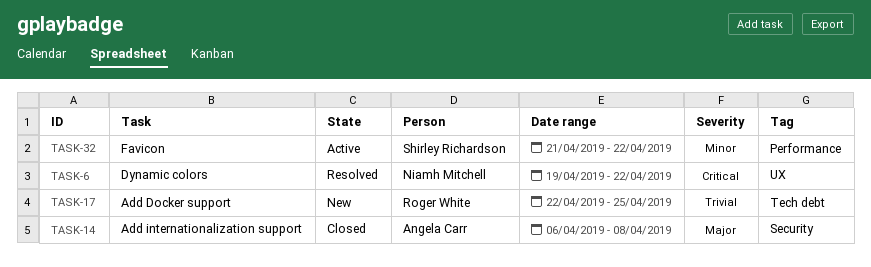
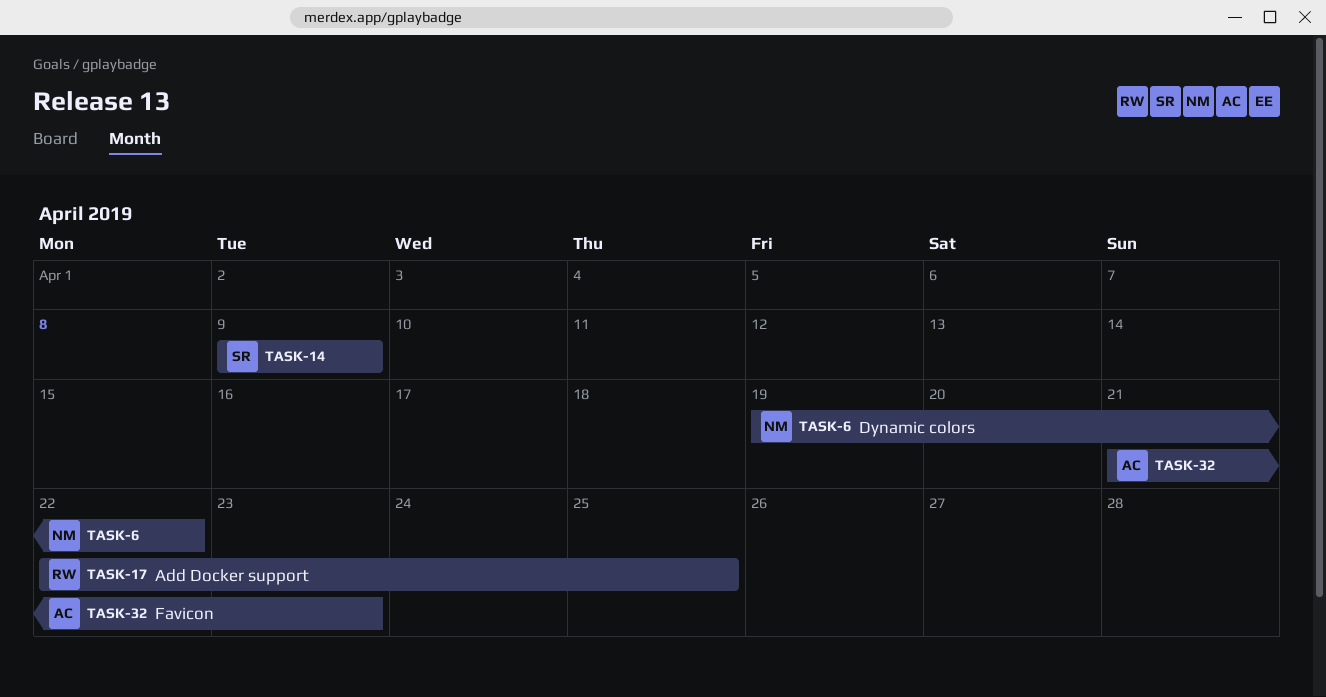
TASK-14, owner: Angela Carr -> Shirley Richardson
TASK-14, start: Apr 6 -> Apr 9
TASK-14, due: Apr 8 -> Apr 9
TASK-32, owner: Shirley Richardson -> Angela Carr
TASK-32, due: Apr 22 -> Apr 23

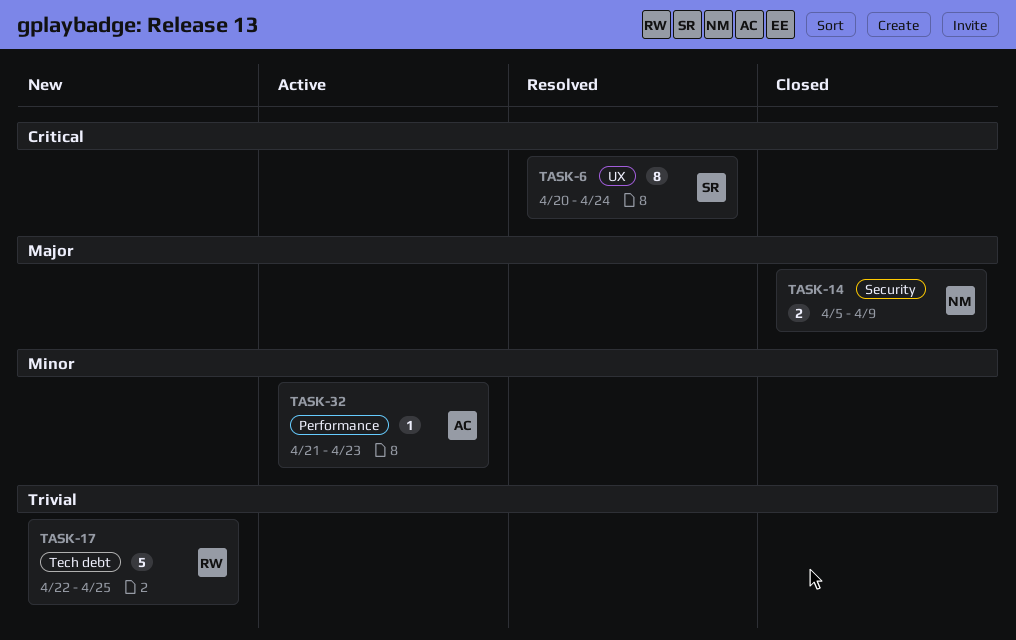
TASK-6, owner: NM -> SR
TASK-6, start: Apr 19 -> Apr 20
TASK-6, due: Apr 22 -> Apr 24
TASK-14, owner: SR -> NM
TASK-14, start: Apr 9 -> Apr 5

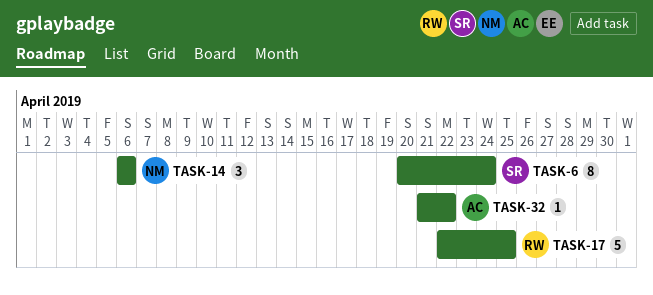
TASK-14, estimate: 2 -> 3
TASK-14, start: Apr 5 -> Apr 6
TASK-14, due: Apr 9 -> Apr 6
TASK-32, due: Apr 23 -> Apr 22

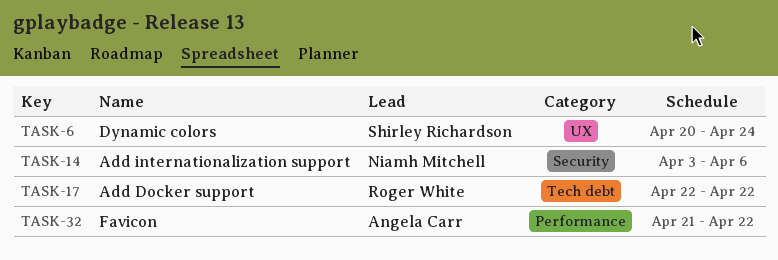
TASK-14, start: Apr 6 -> Apr 3
TASK-17, due: Apr 25 -> Apr 22

